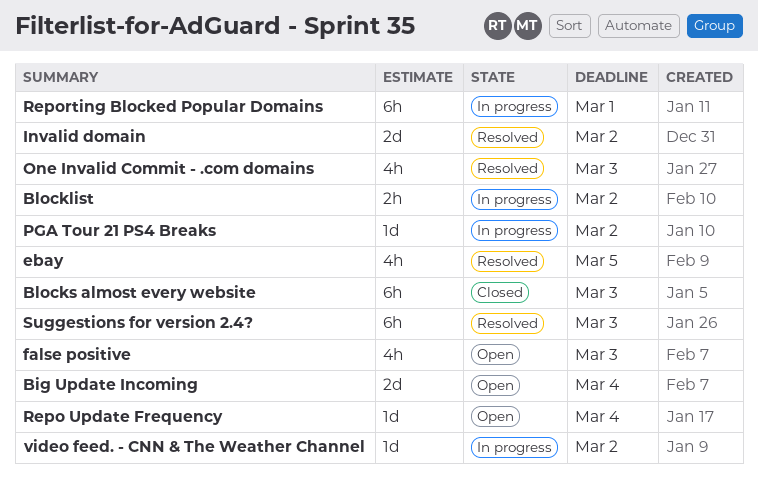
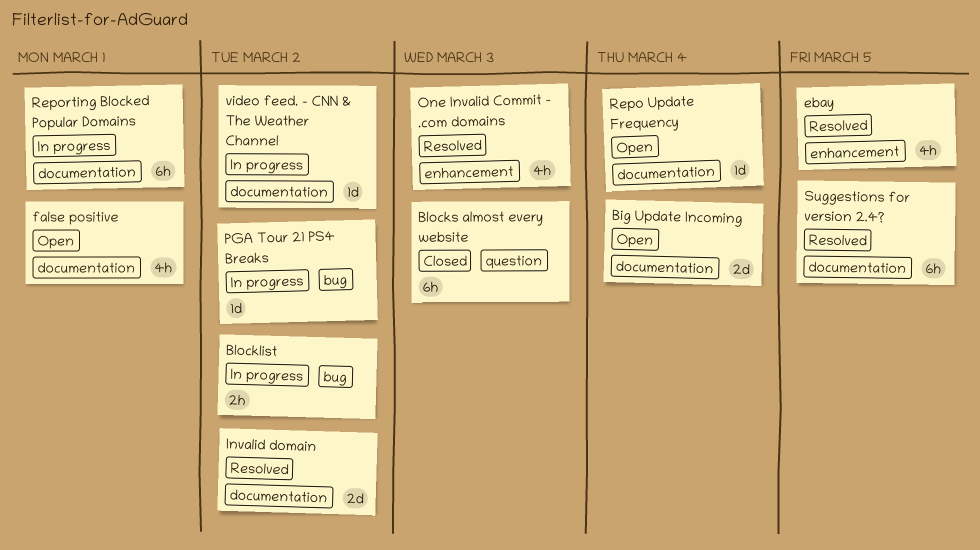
false positive, due: Mar 3 -> Mar 1
Suggestions for version 2.4?, due: Mar 3 -> Mar 5

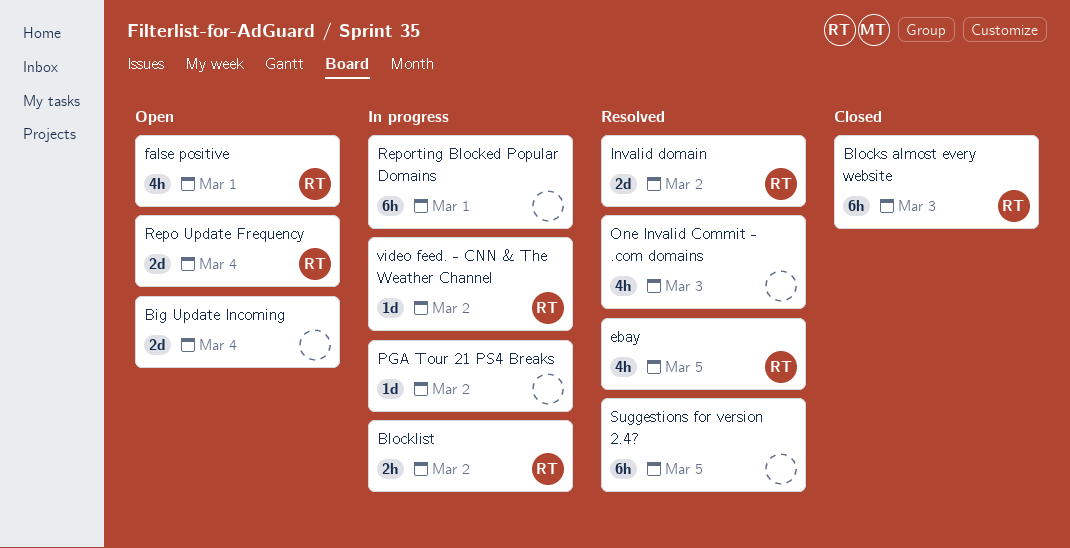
Repo Update Frequency, estimate: 1d -> 2d

